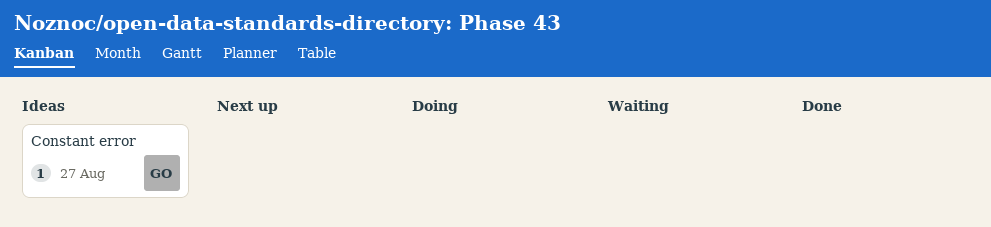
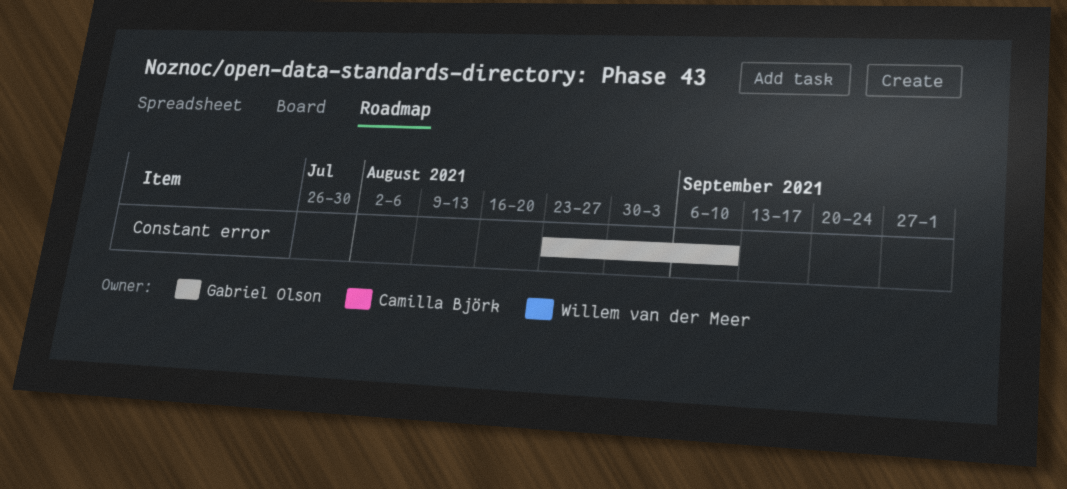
Constant error, due: Aug 27 -> Sep 10

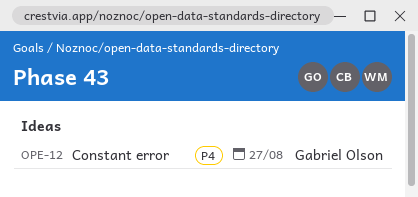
Constant error, due: Sep 10 -> Aug 27

